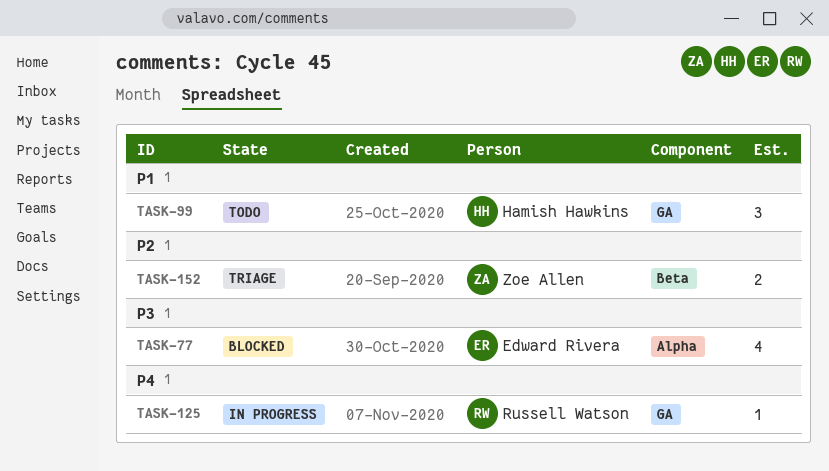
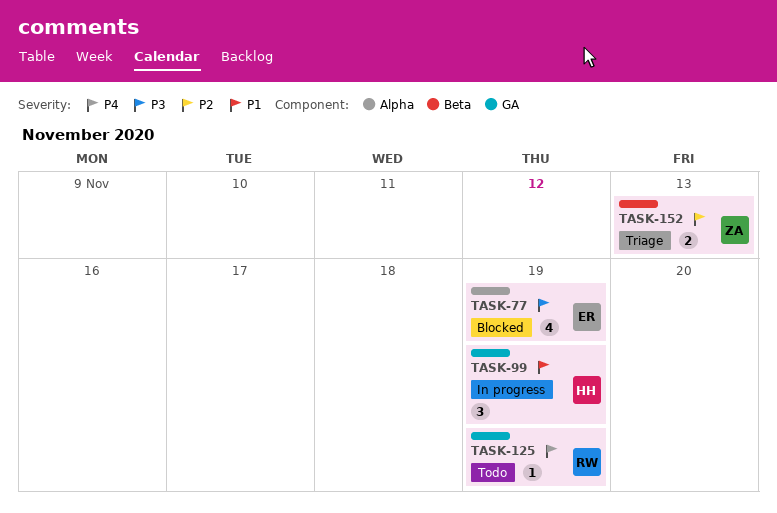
TASK-99, status: Todo -> In progress
TASK-125, status: In progress -> Todo

